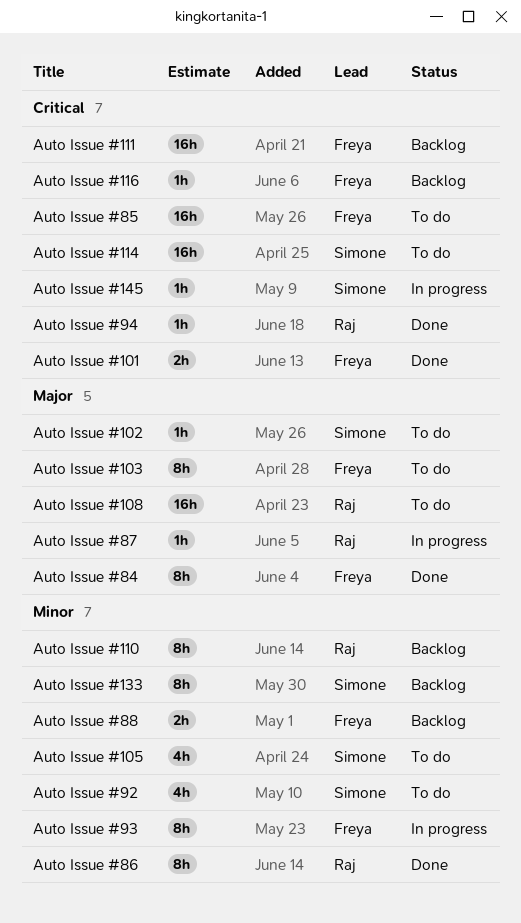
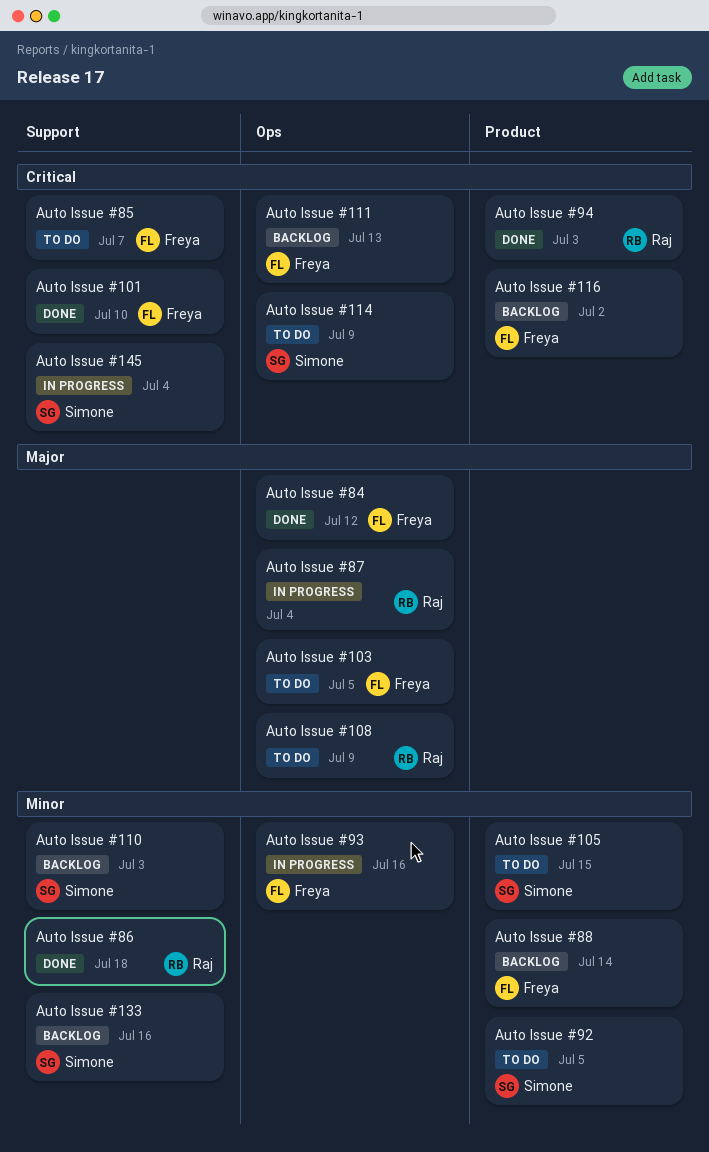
Auto Issue #102: present -> none
Auto Issue #110, owner: Raj -> Simone

